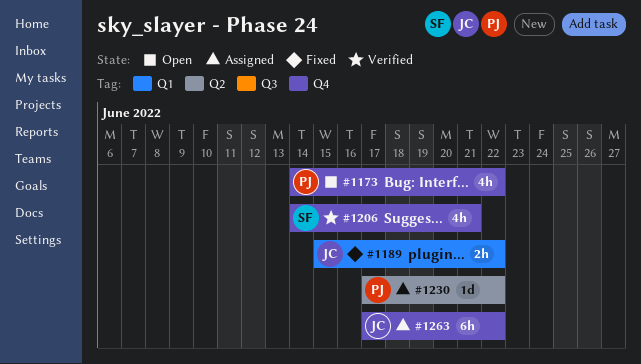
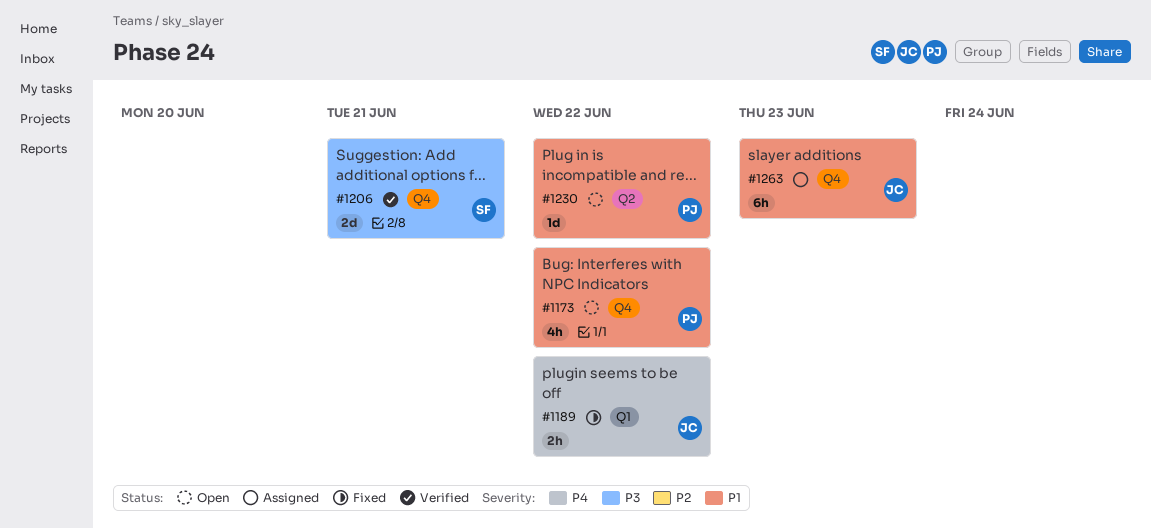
#1206, estimate: 4h -> 2d
#1230, status: Assigned -> Open
#1263, due: Jun 22 -> Jun 23

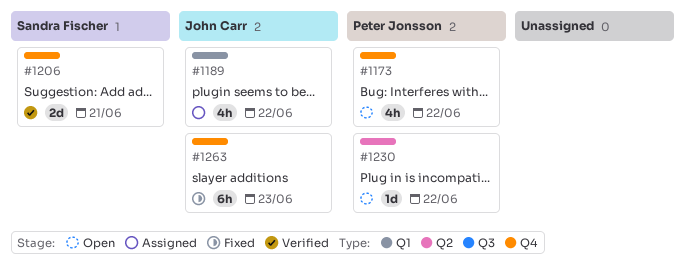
#1189, status: Fixed -> Assigned
#1189, estimate: 2h -> 4h
#1263, status: Assigned -> Fixed

